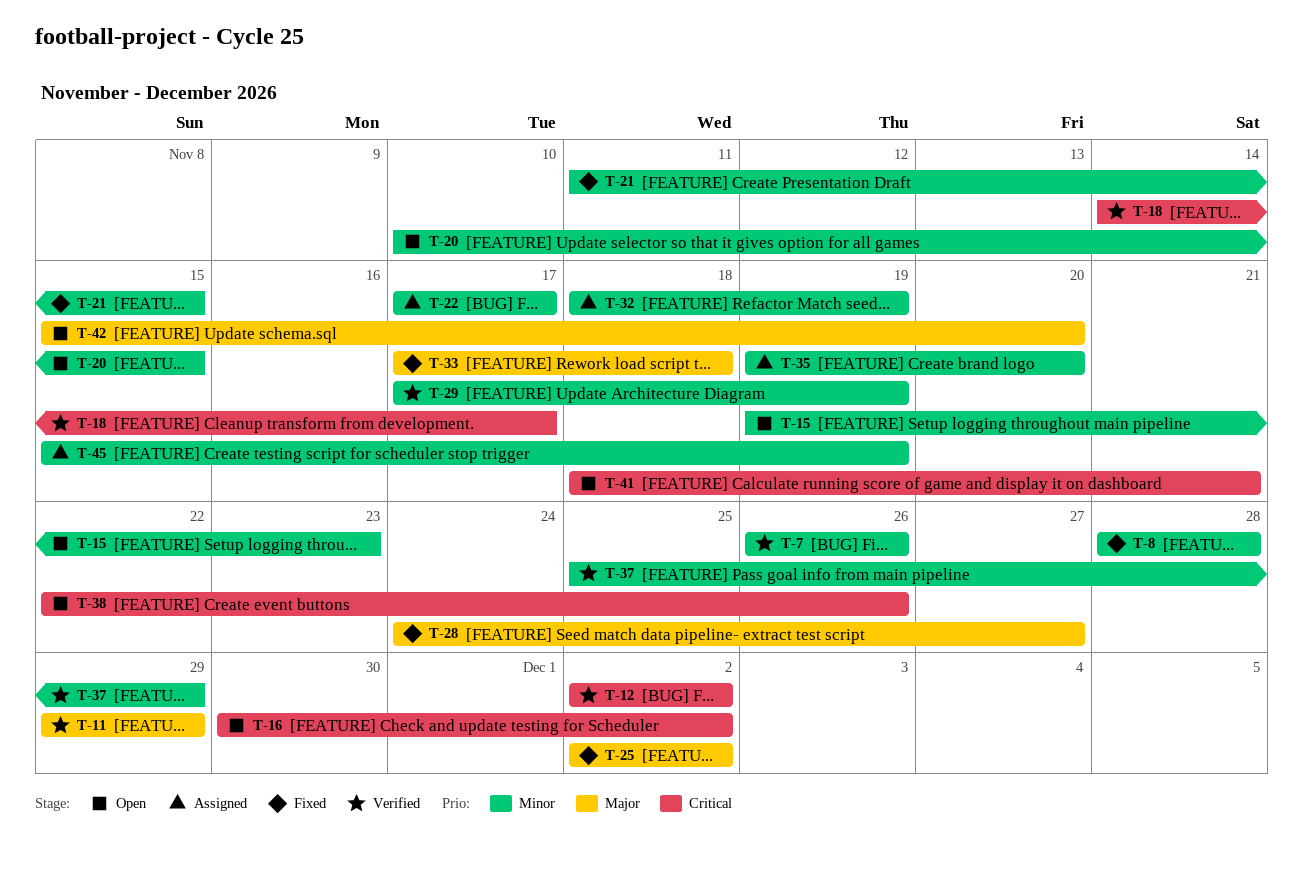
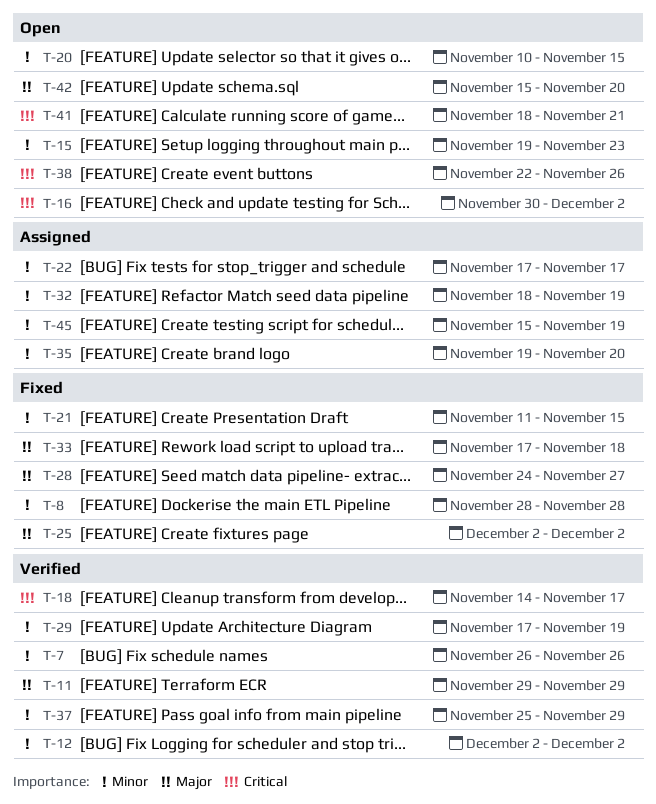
T-12, priority: Critical -> Minor

